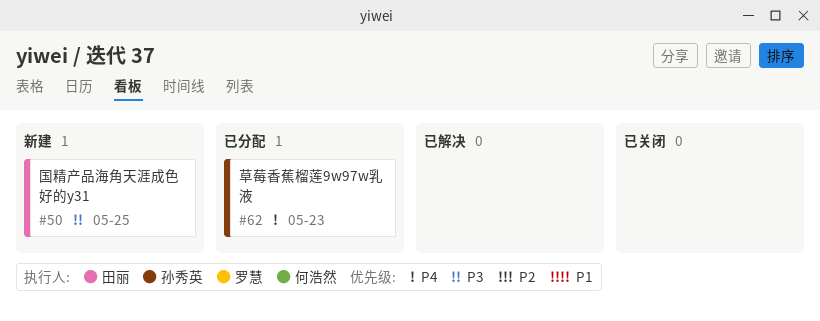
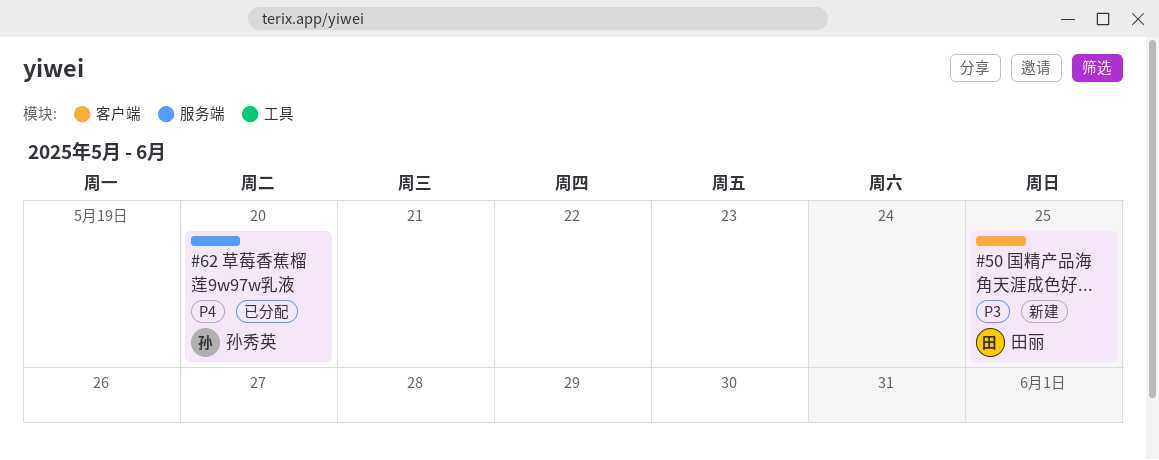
#62, due: May 23 -> May 20

